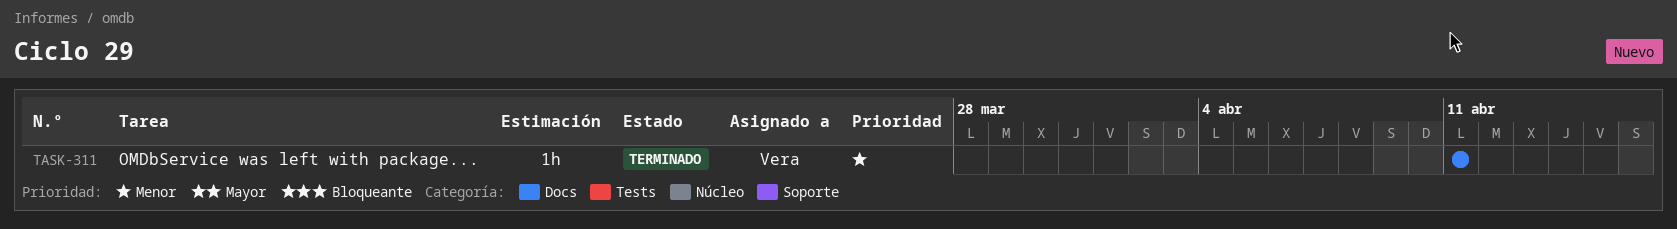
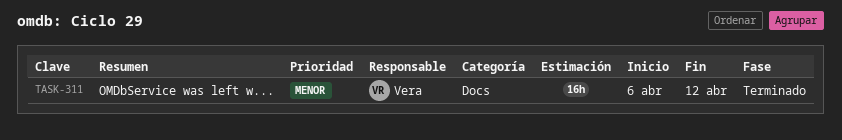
TASK-311, estimate: 1h -> 16h
TASK-311, start: Apr 11 -> Apr 6
TASK-311, due: Apr 11 -> Apr 12

